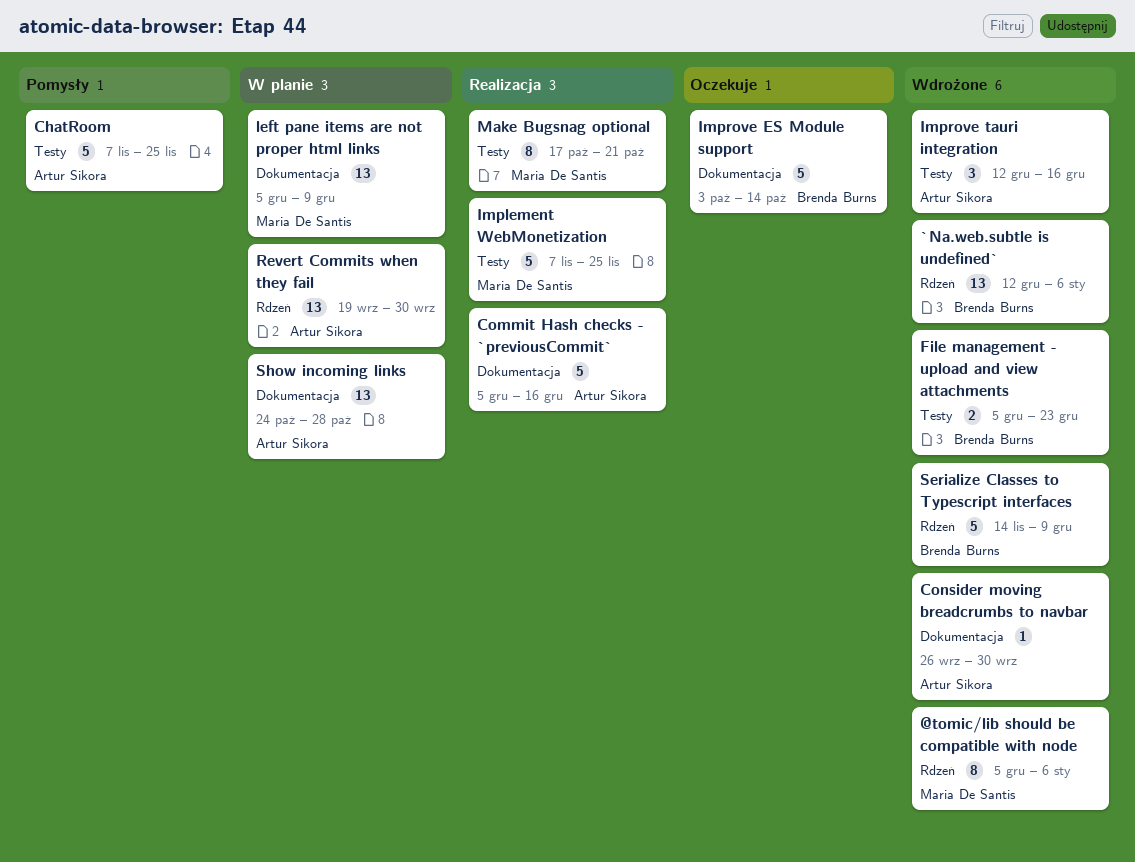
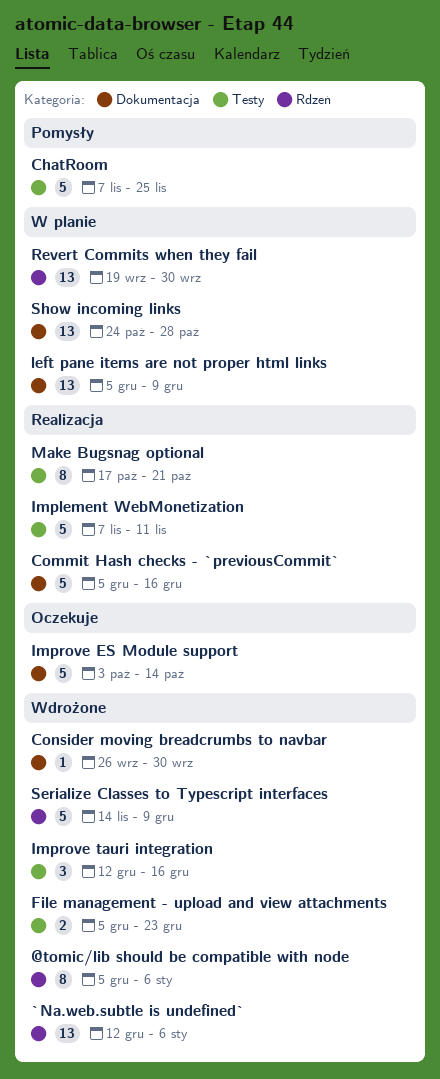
Implement WebMonetization, due: Nov 25 -> Nov 11

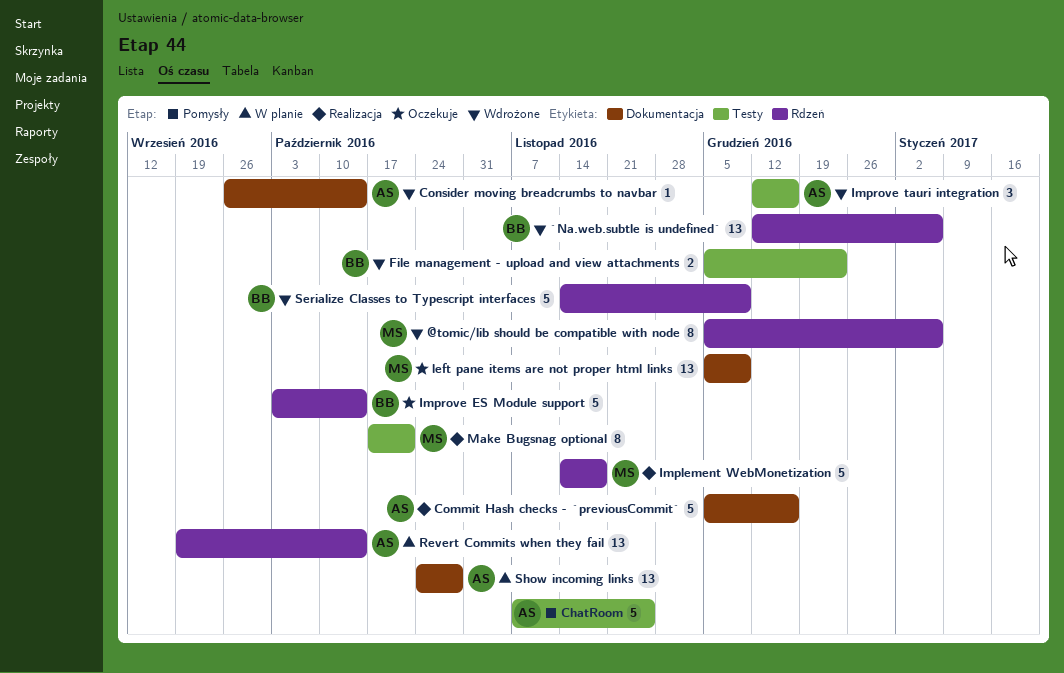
Consider moving breadcrumbs to navbar, due: Sep 30 -> Oct 14
Implement WebMonetization, label: Testy -> Rdzeń
Implement WebMonetization, start: Nov 7 -> Nov 14
Implement WebMonetization, due: Nov 11 -> Nov 18
Improve ES Module support, label: Dokumentacja -> Rdzeń
left pane items are not proper html links, status: W planie -> Oczekuje
Revert Commits when they fail, due: Sep 30 -> Oct 14

